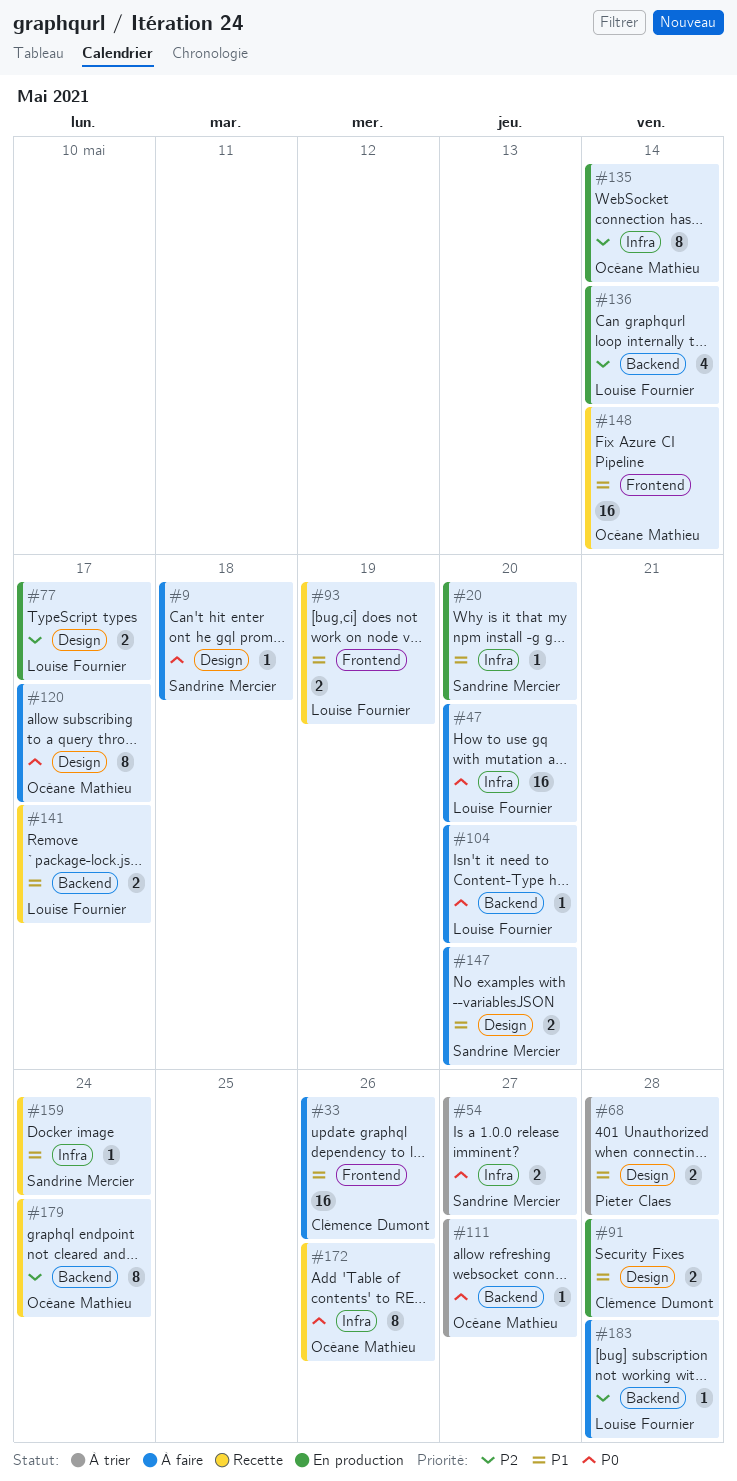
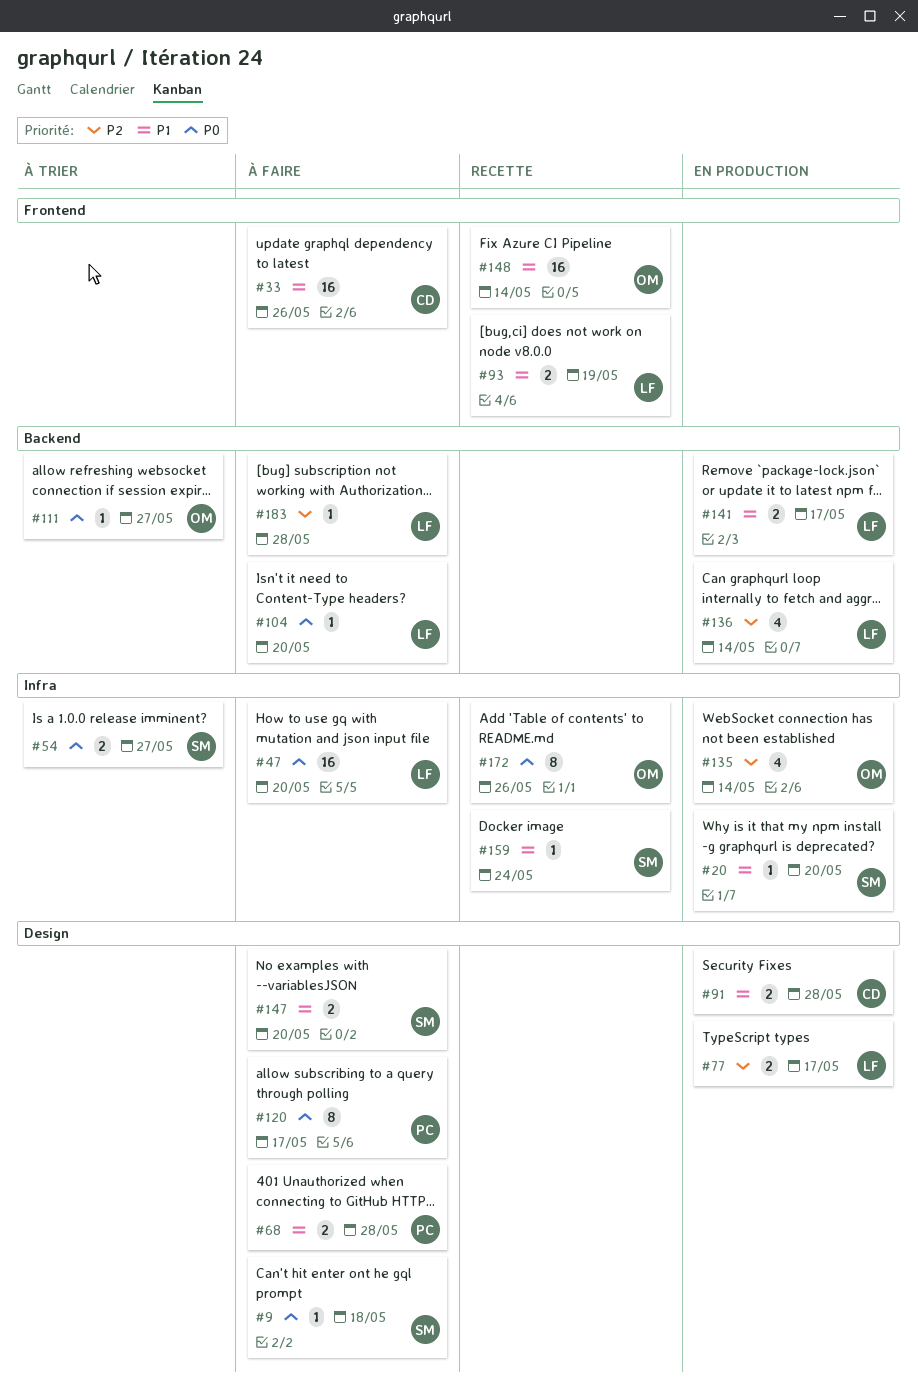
#68, status: À trier -> À faire
#120, owner: Océane Mathieu -> Pieter Claes
#135, estimate: 8 -> 4
#141, status: Recette -> En production
#179: present -> none

